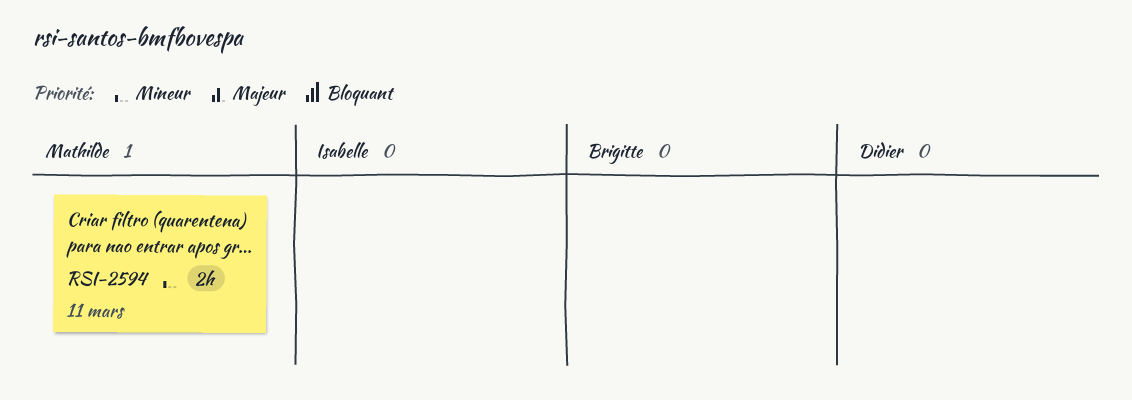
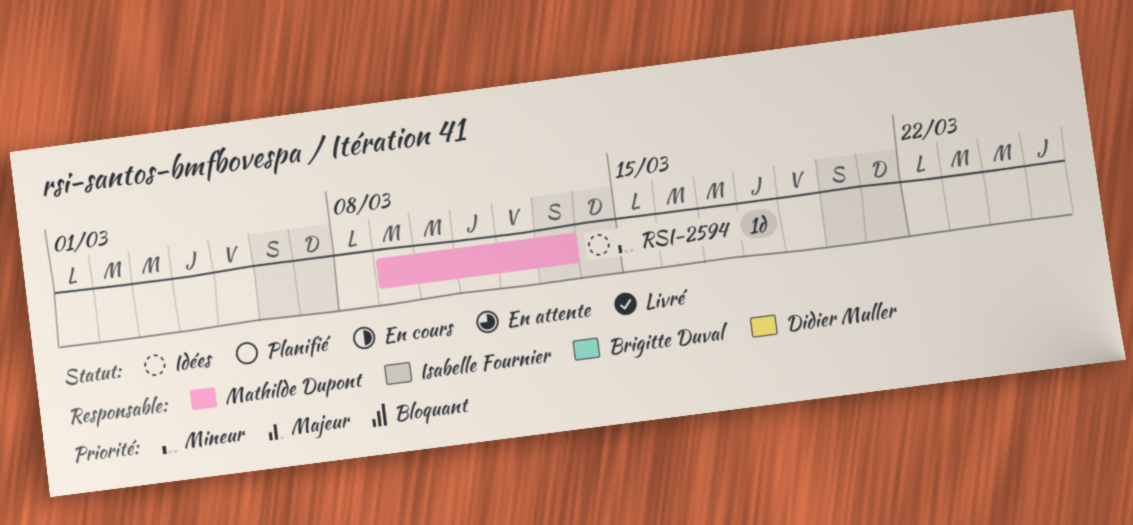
RSI-2594, estimate: 2h -> 1d
RSI-2594, due: Mar 11 -> Mar 13

